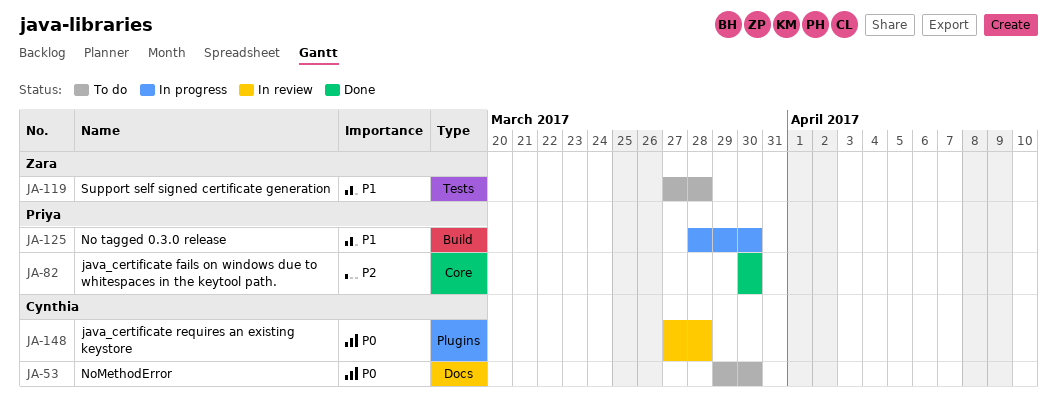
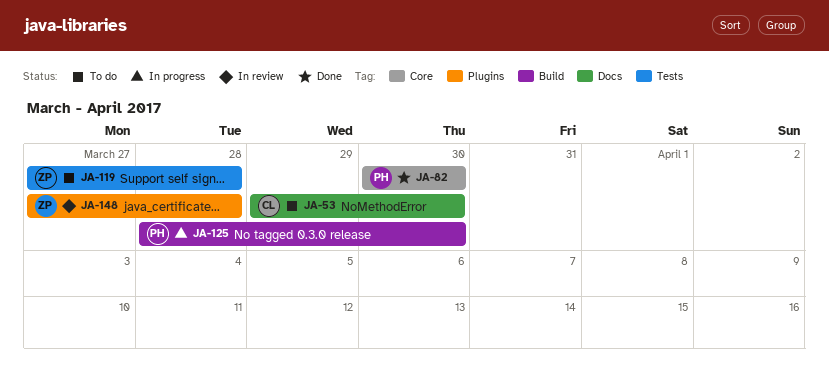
JA-148, owner: Cynthia -> Zara

